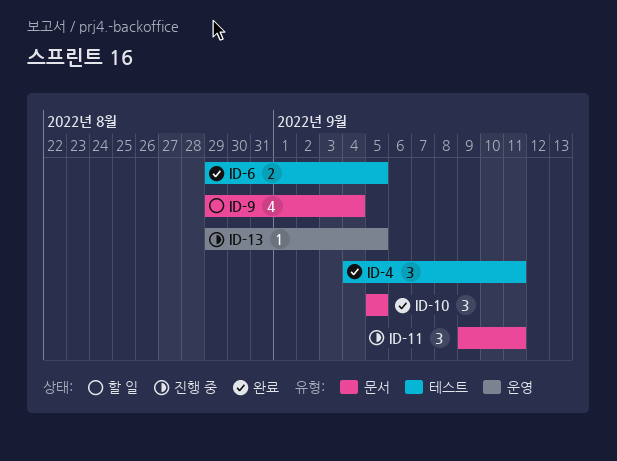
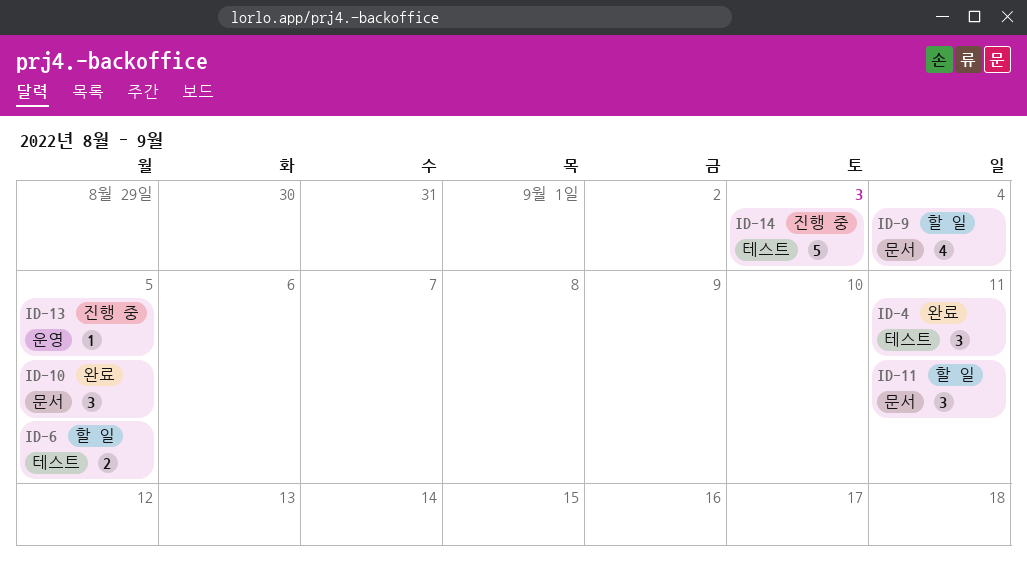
ID-6, status: 완료 -> 할 일
ID-11, status: 진행 중 -> 할 일
ID-14: none -> present

